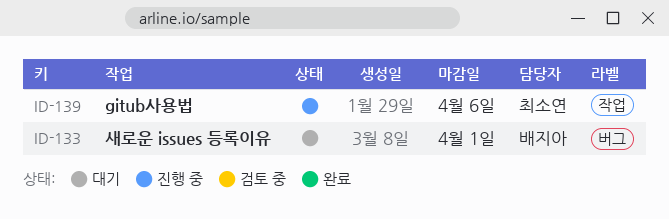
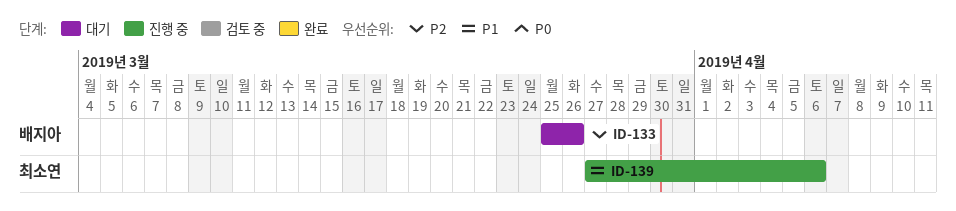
ID-133, due: Apr 1 -> Mar 26

